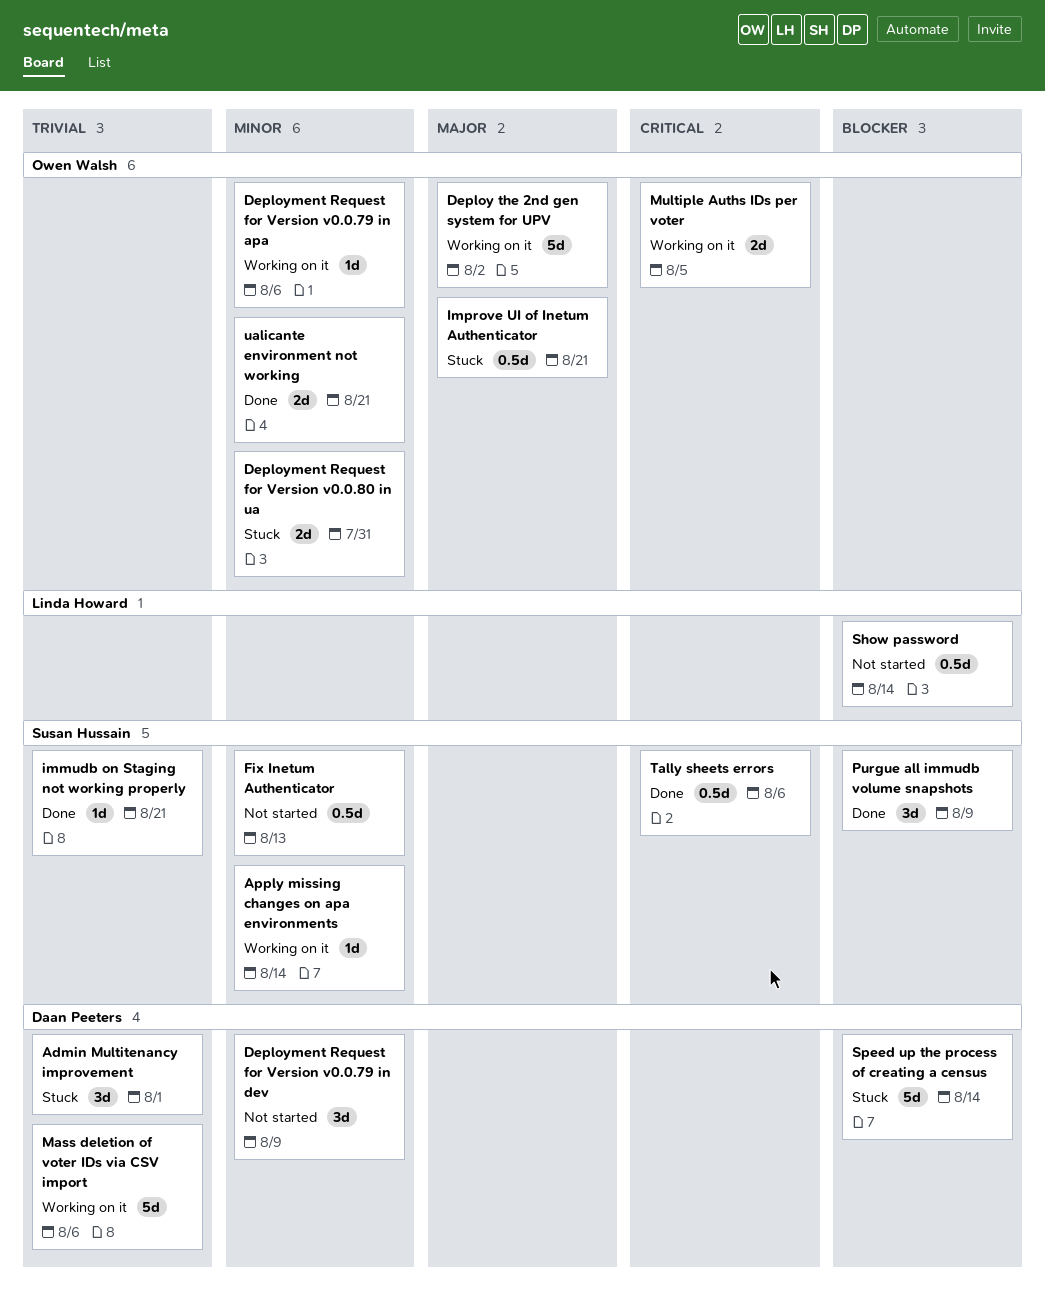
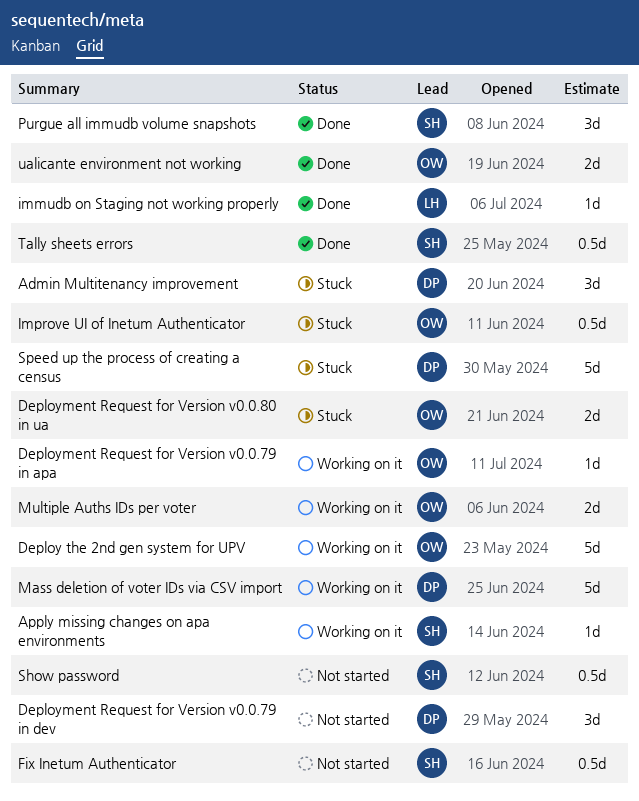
immudb on Staging not working properly, owner: Susan Hussain -> Linda Howard
Show password, owner: Linda Howard -> Susan Hussain

